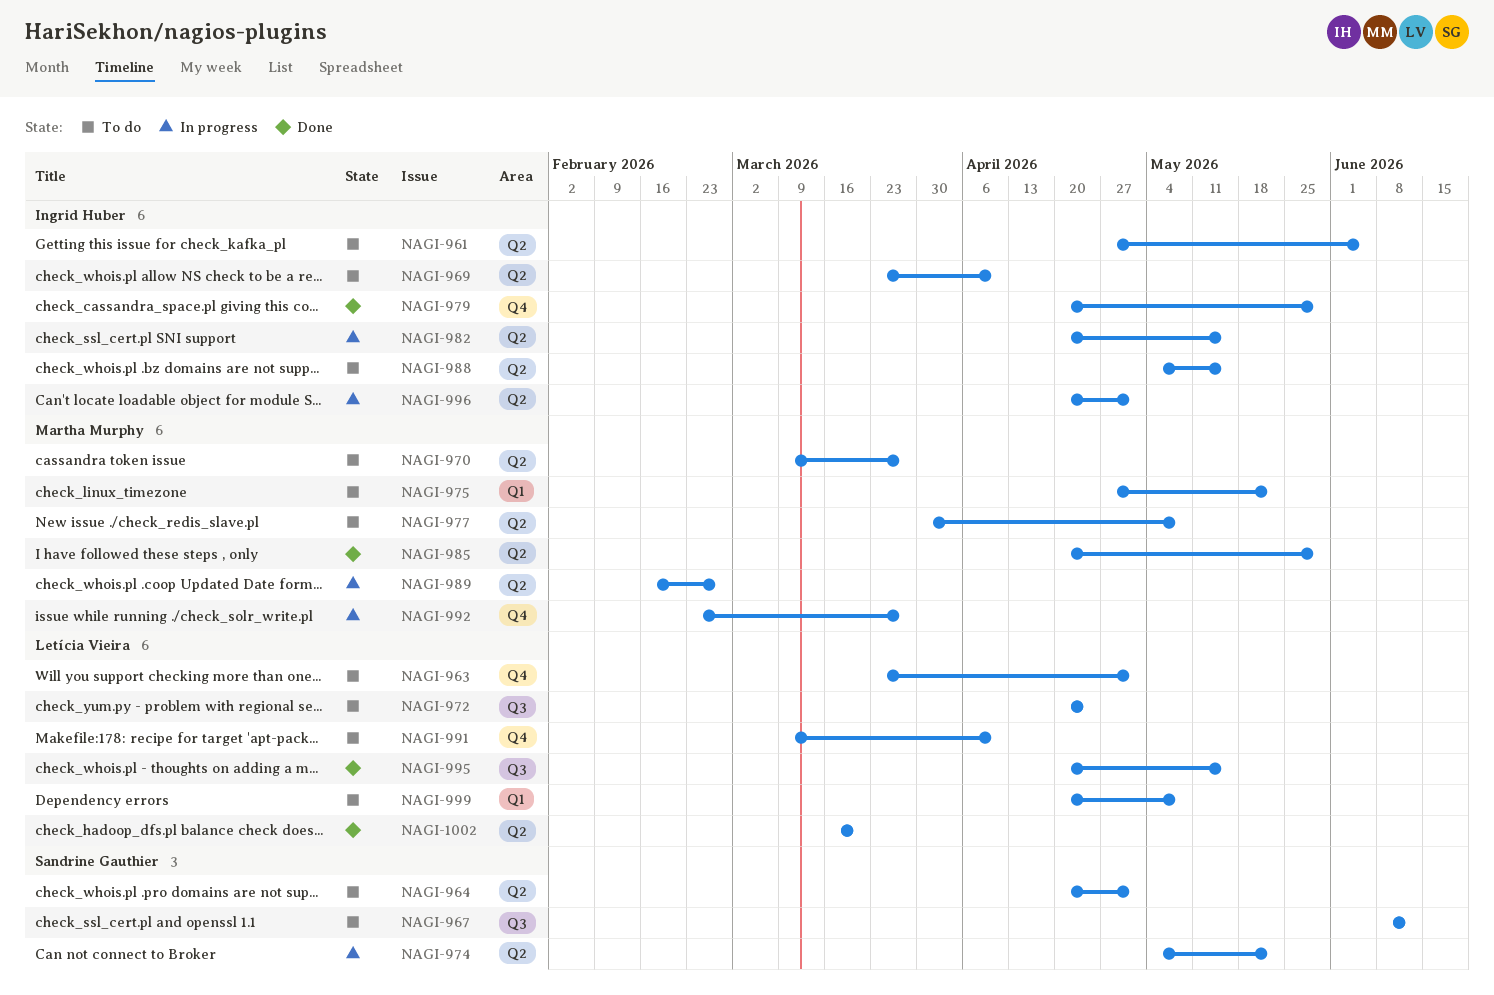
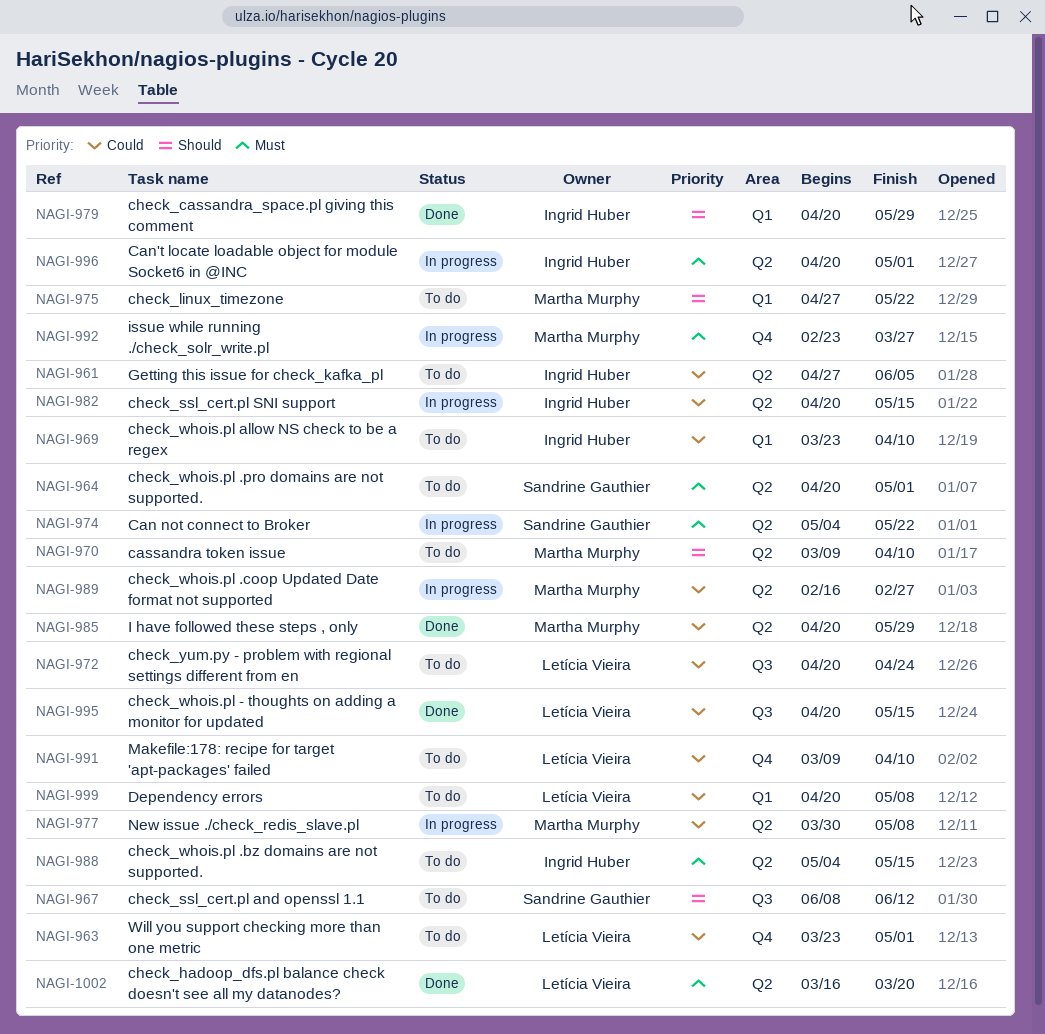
NAGI-969, label: Q2 -> Q1
NAGI-970, due: Mar 27 -> Apr 10
NAGI-977, status: To do -> In progress
NAGI-979, label: Q4 -> Q1

